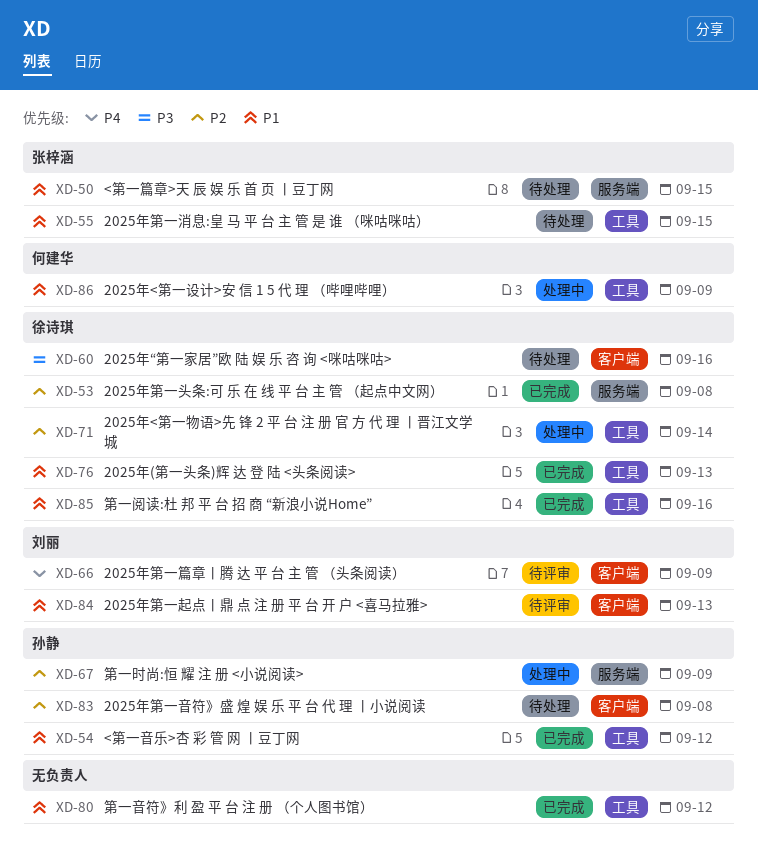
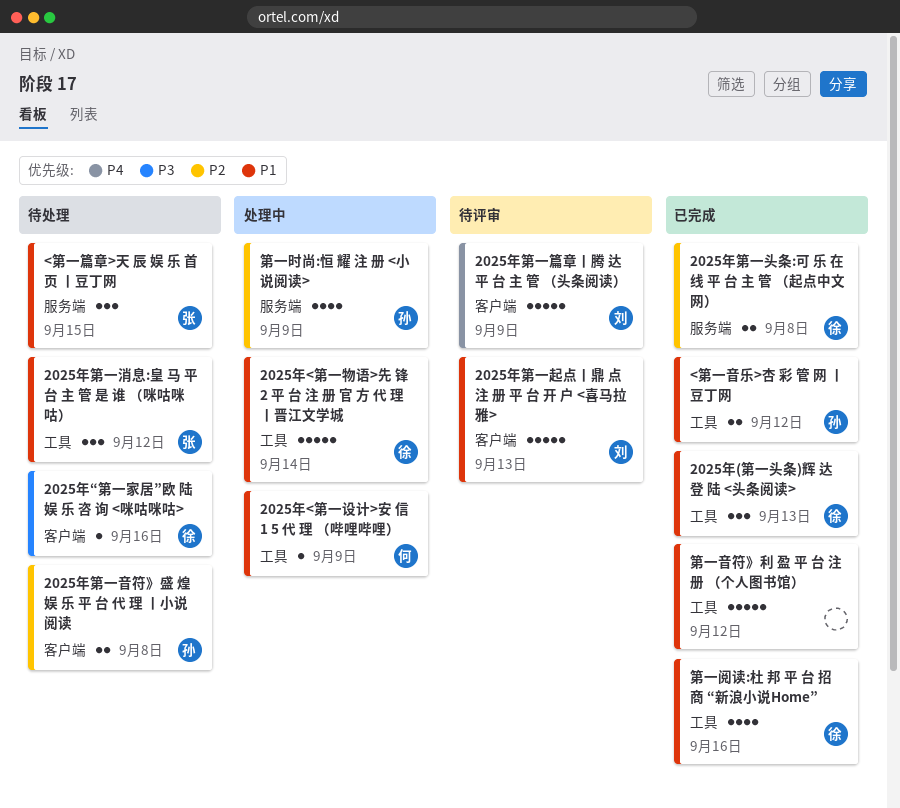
2025年<第一物语>先 锋 2 平 台 注 册 官 方 代 理 丨晋江文学城, priority: P2 -> P1
2025年第一消息:皇 马 平 台 主 管 是 谁 （咪咕咪咕）, due: Sep 15 -> Sep 12

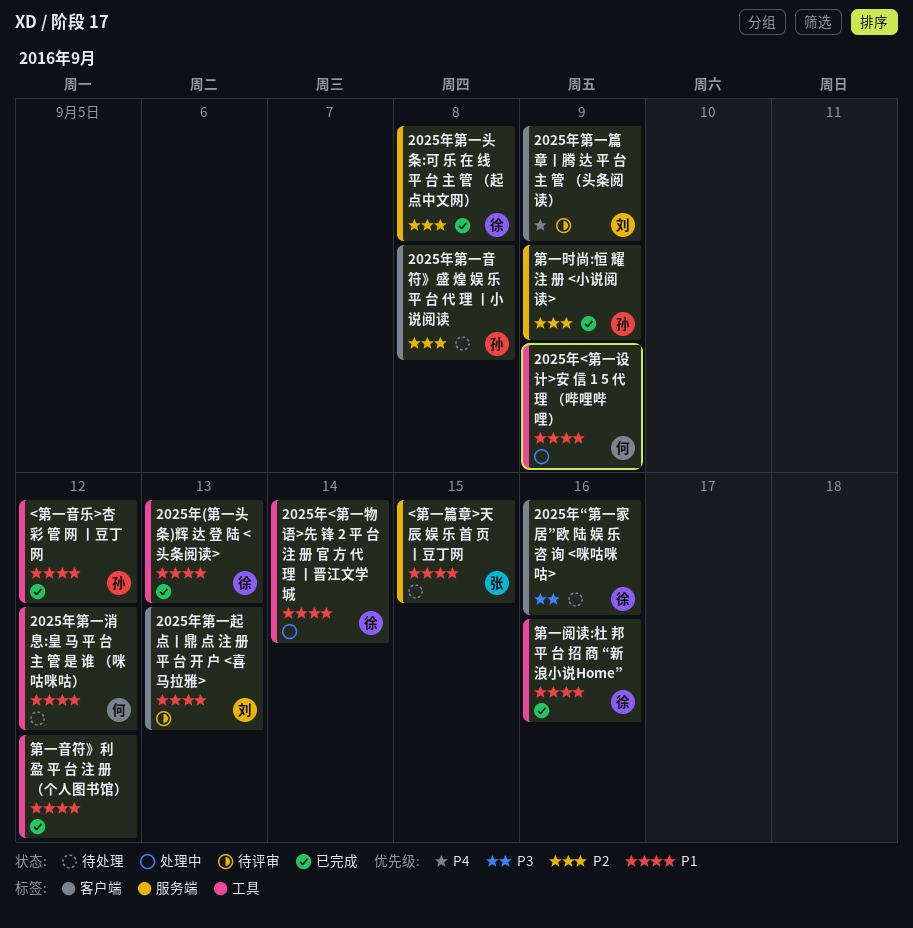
2025年第一消息:皇 马 平 台 主 管 是 谁 （咪咕咪咕）, owner: 张 -> 何
第一时尚:恒 耀 注 册 <小说阅读>, status: 处理中 -> 已完成

